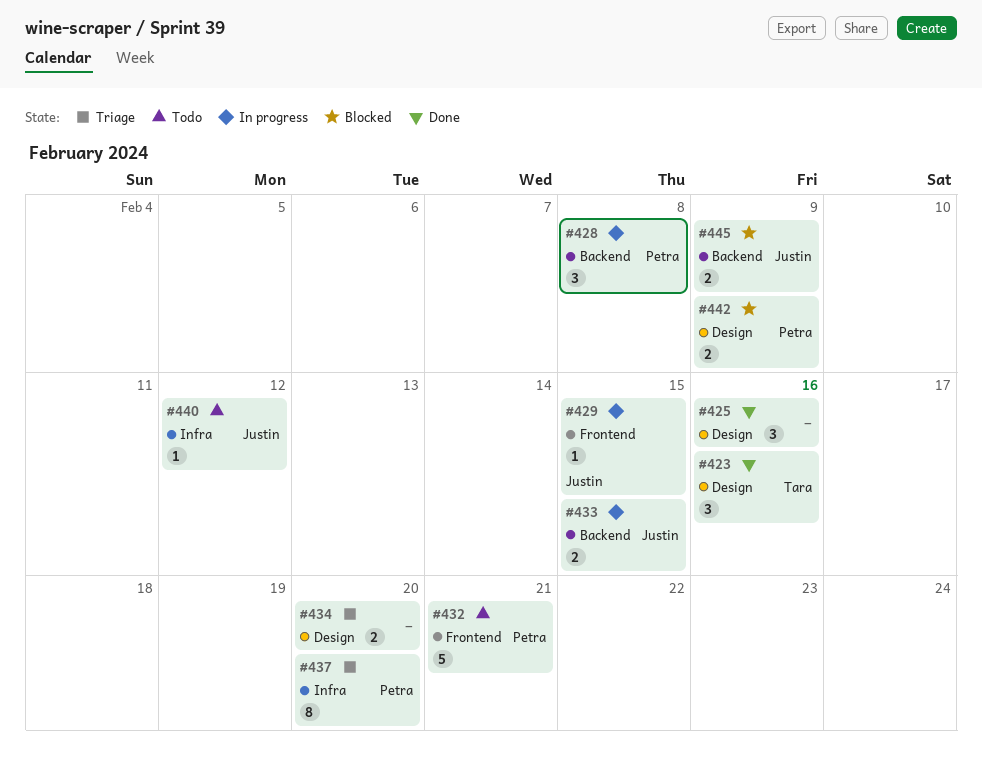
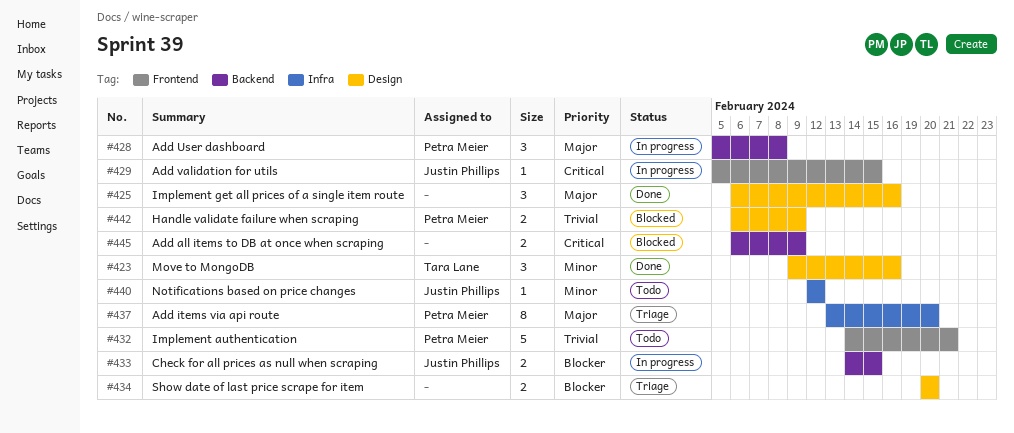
#445, owner: Justin Phillips -> none

